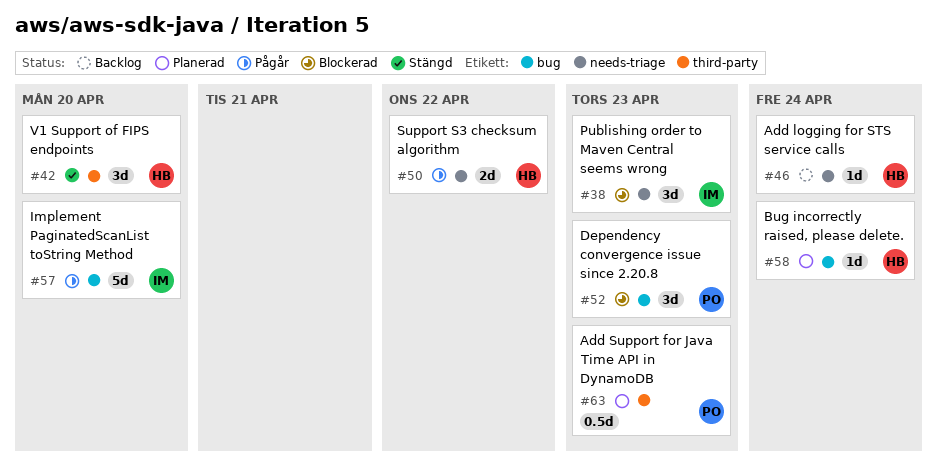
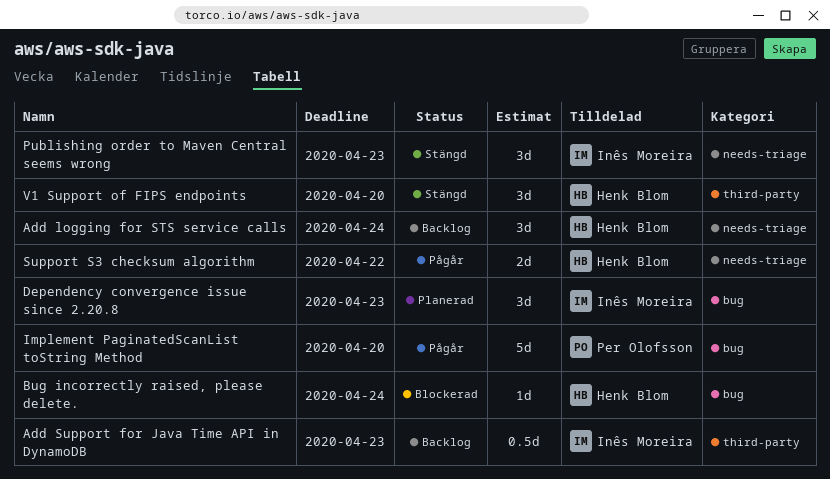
Add logging for STS service calls, estimate: 1d -> 3d
Add Support for Java Time API in DynamoDB, status: Planerad -> Backlog
Add Support for Java Time API in DynamoDB, owner: Per Olofsson -> Inês Moreira
Bug incorrectly raised, please delete., status: Planerad -> Blockerad
Dependency convergence issue since 2.20.8, status: Blockerad -> Planerad
Dependency convergence issue since 2.20.8, owner: Per Olofsson -> Inês Moreira
Implement PaginatedScanList toString Method, owner: Inês Moreira -> Per Olofsson
Publishing order to Maven Central seems wrong, status: Blockerad -> Stängd

